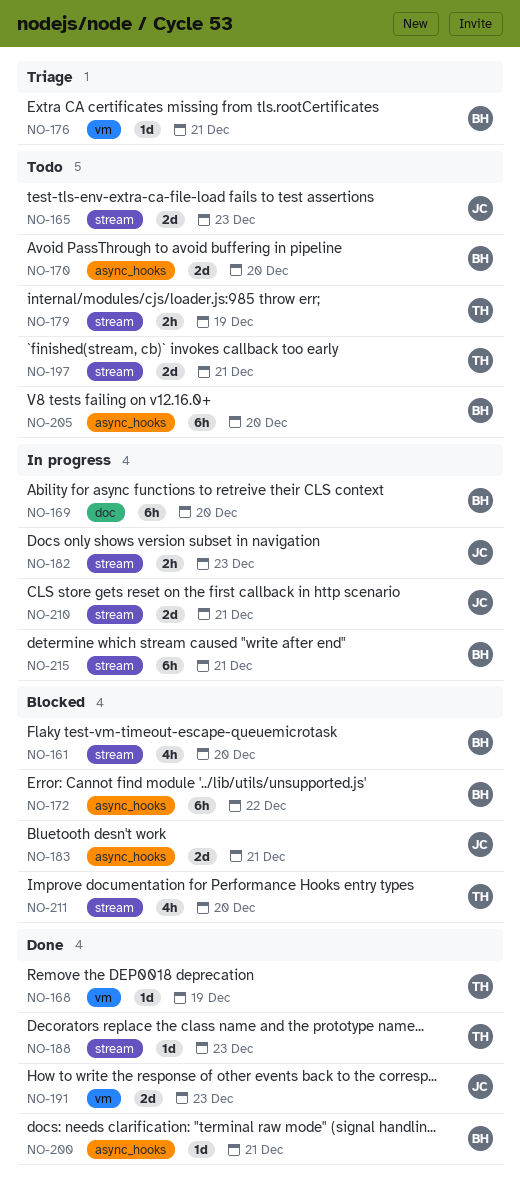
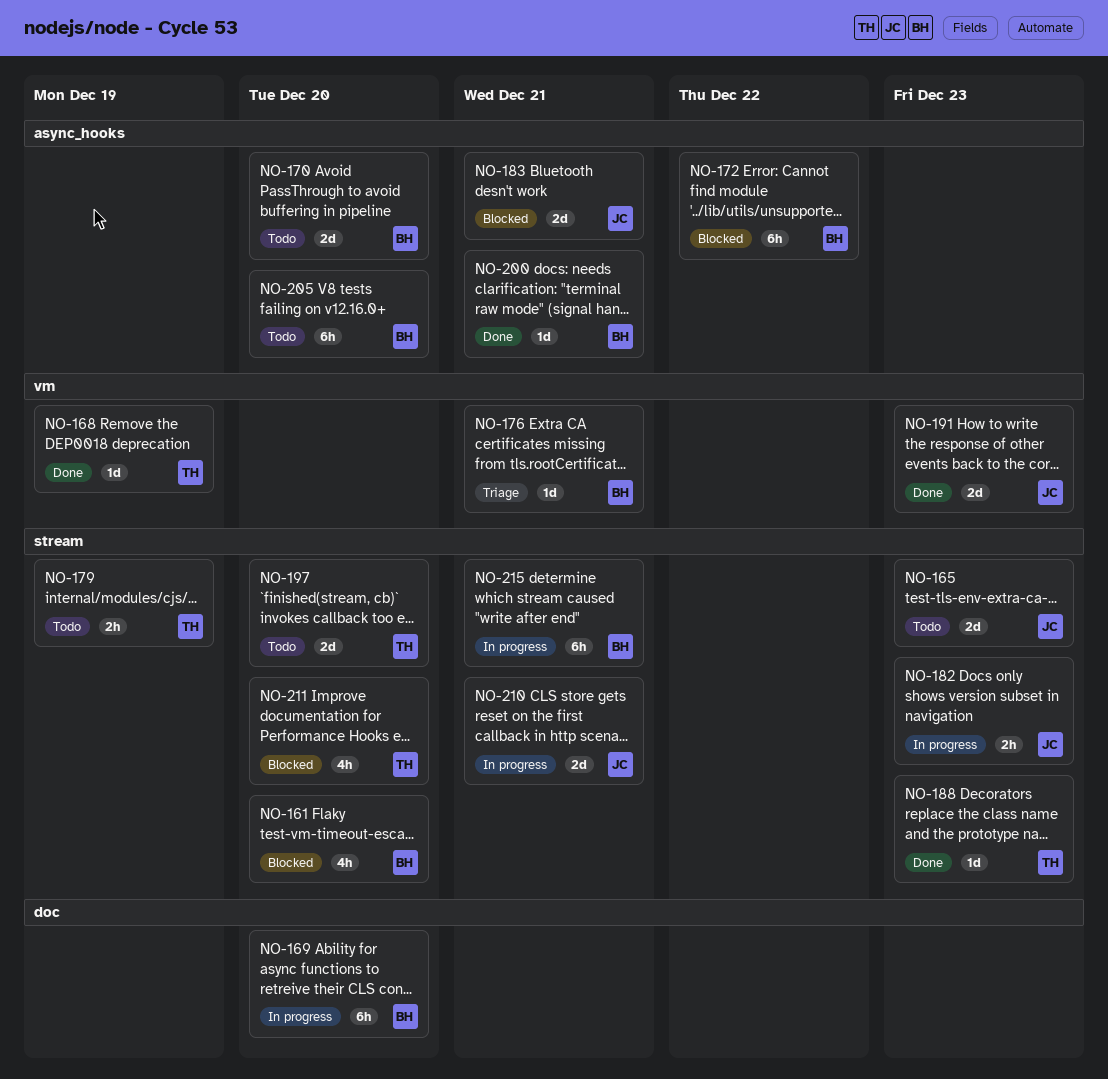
NO-197, due: Dec 21 -> Dec 20

